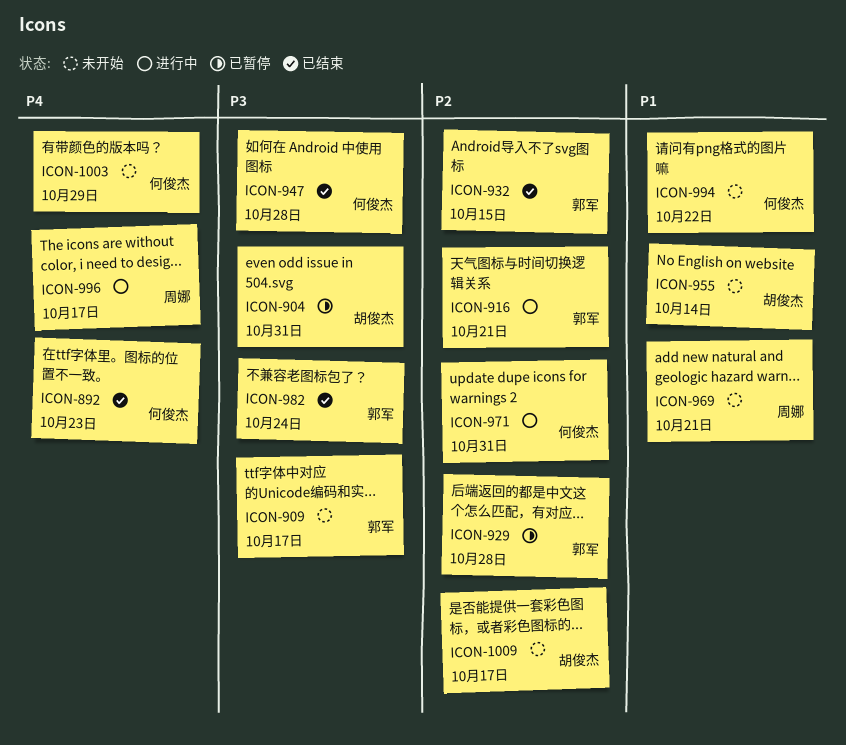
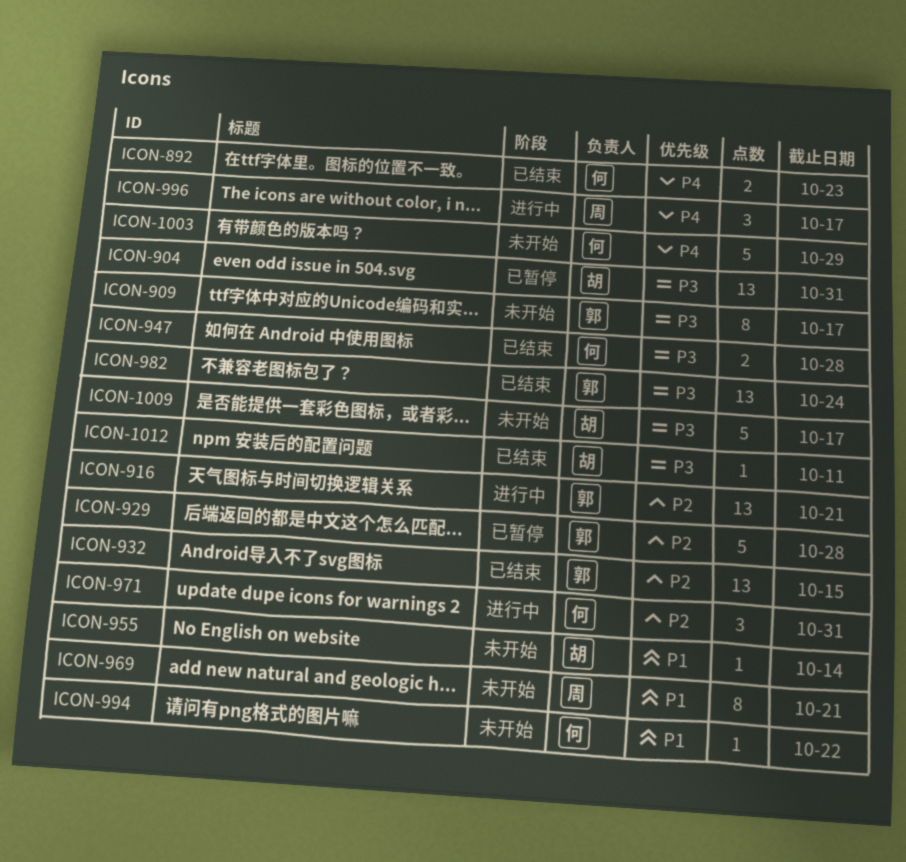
ICON-1009, priority: P2 -> P3
ICON-1012: none -> present

